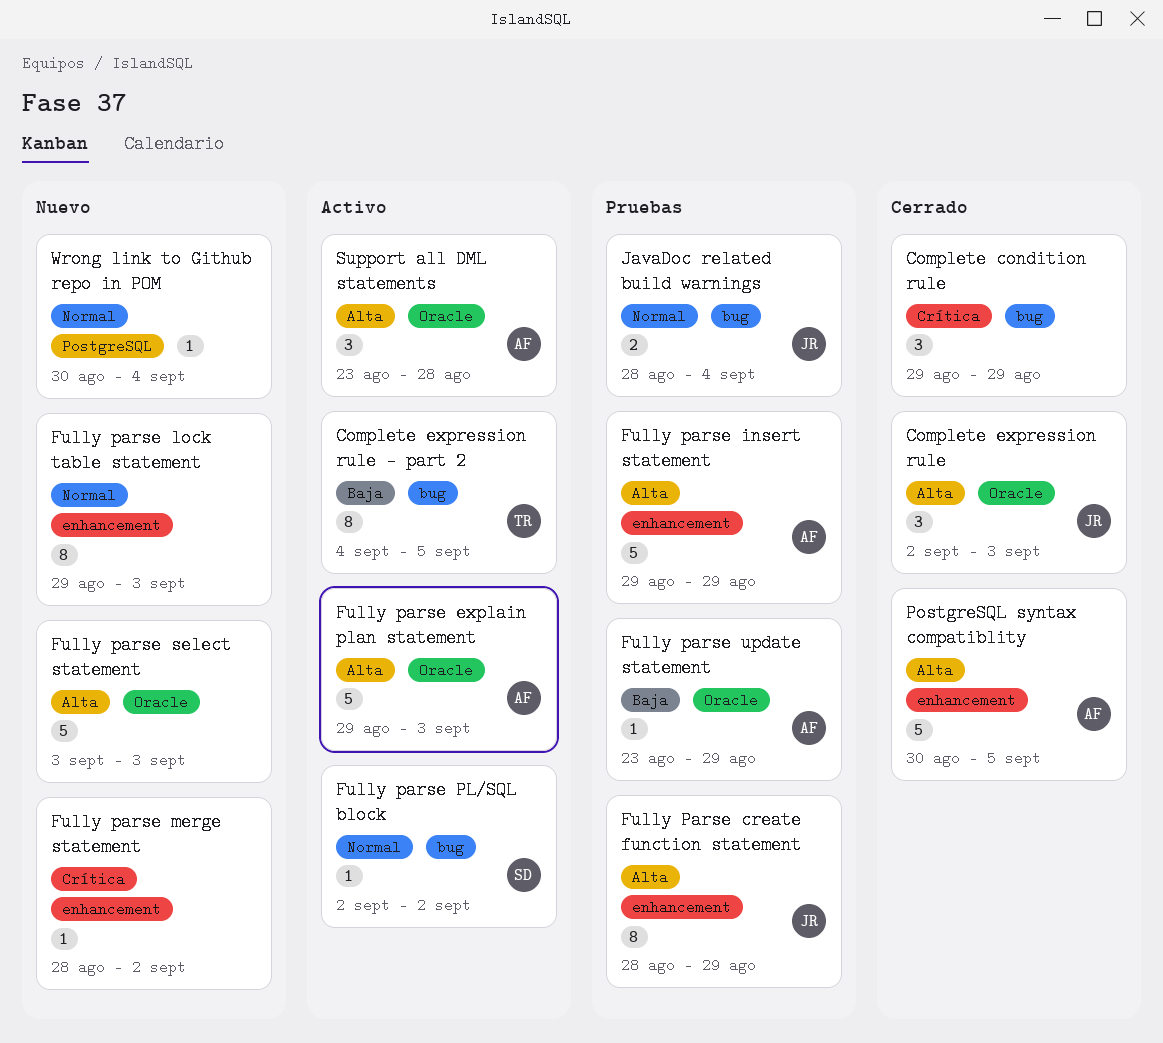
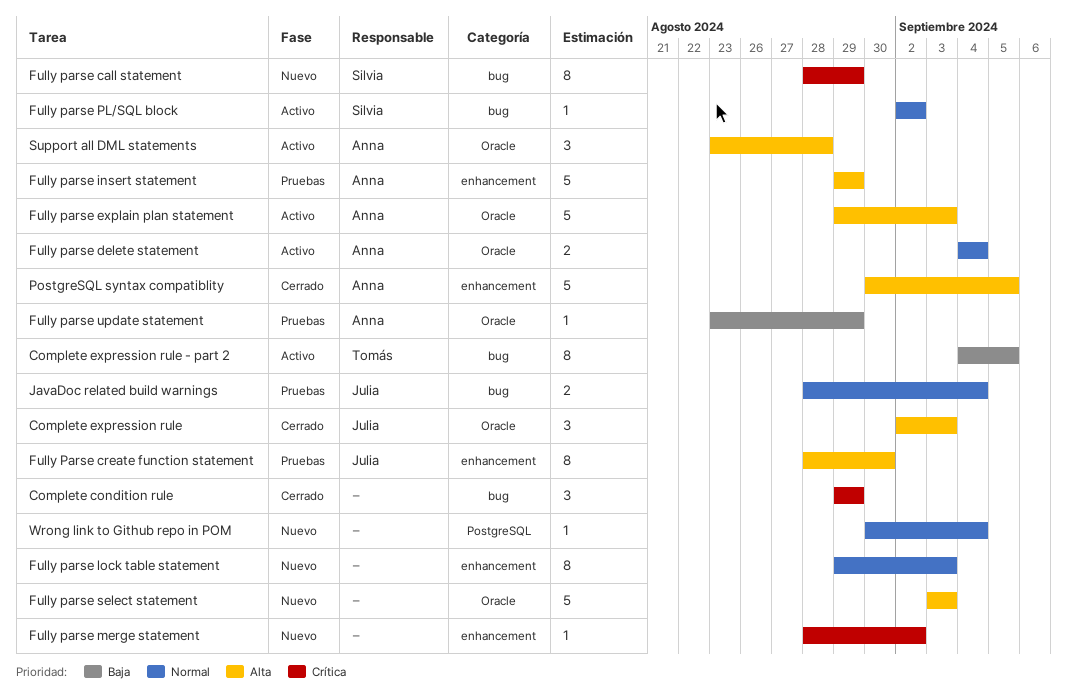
Fully parse call statement: none -> present
Fully Parse create function statement, due: Aug 29 -> Aug 30
Fully parse delete statement: none -> present

